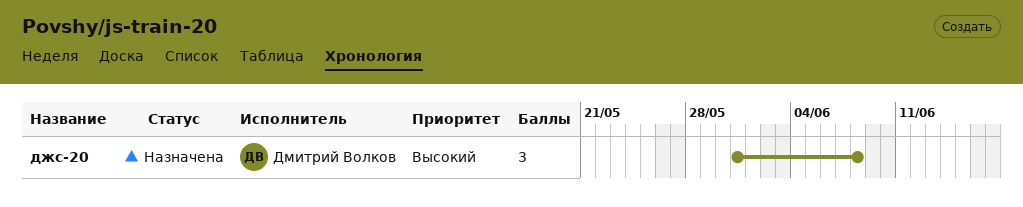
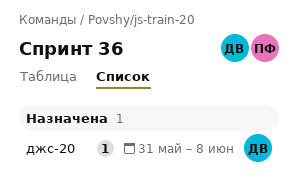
джс-20, estimate: 3 -> 1

